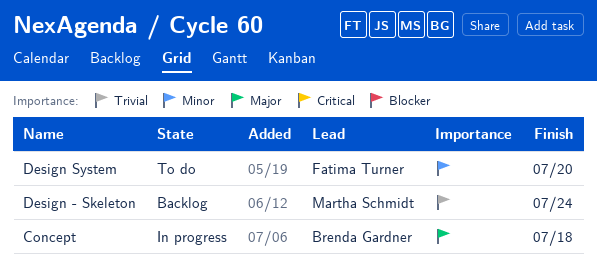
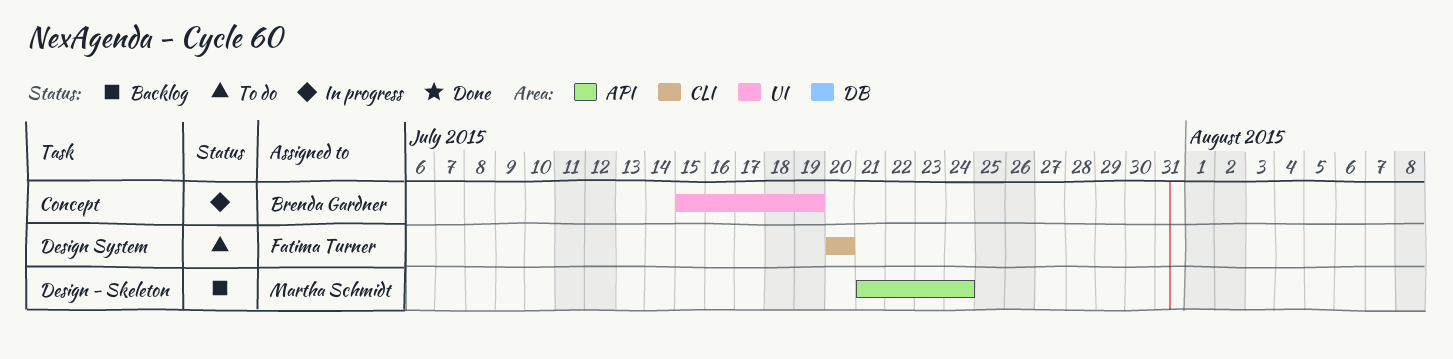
Concept, due: Jul 18 -> Jul 19

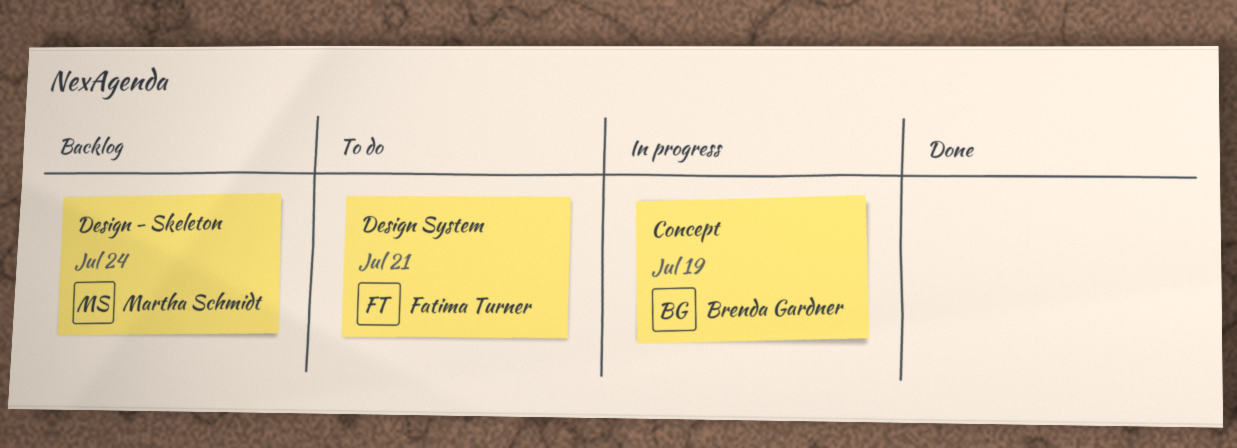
Design System, due: Jul 20 -> Jul 21

